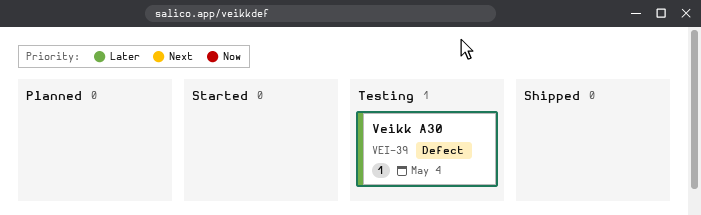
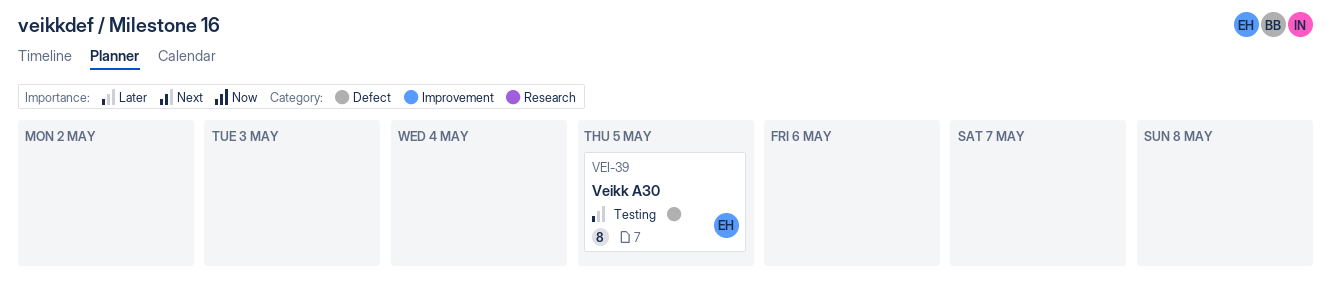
VEI-39, estimate: 1 -> 8
VEI-39, due: May 4 -> May 5

